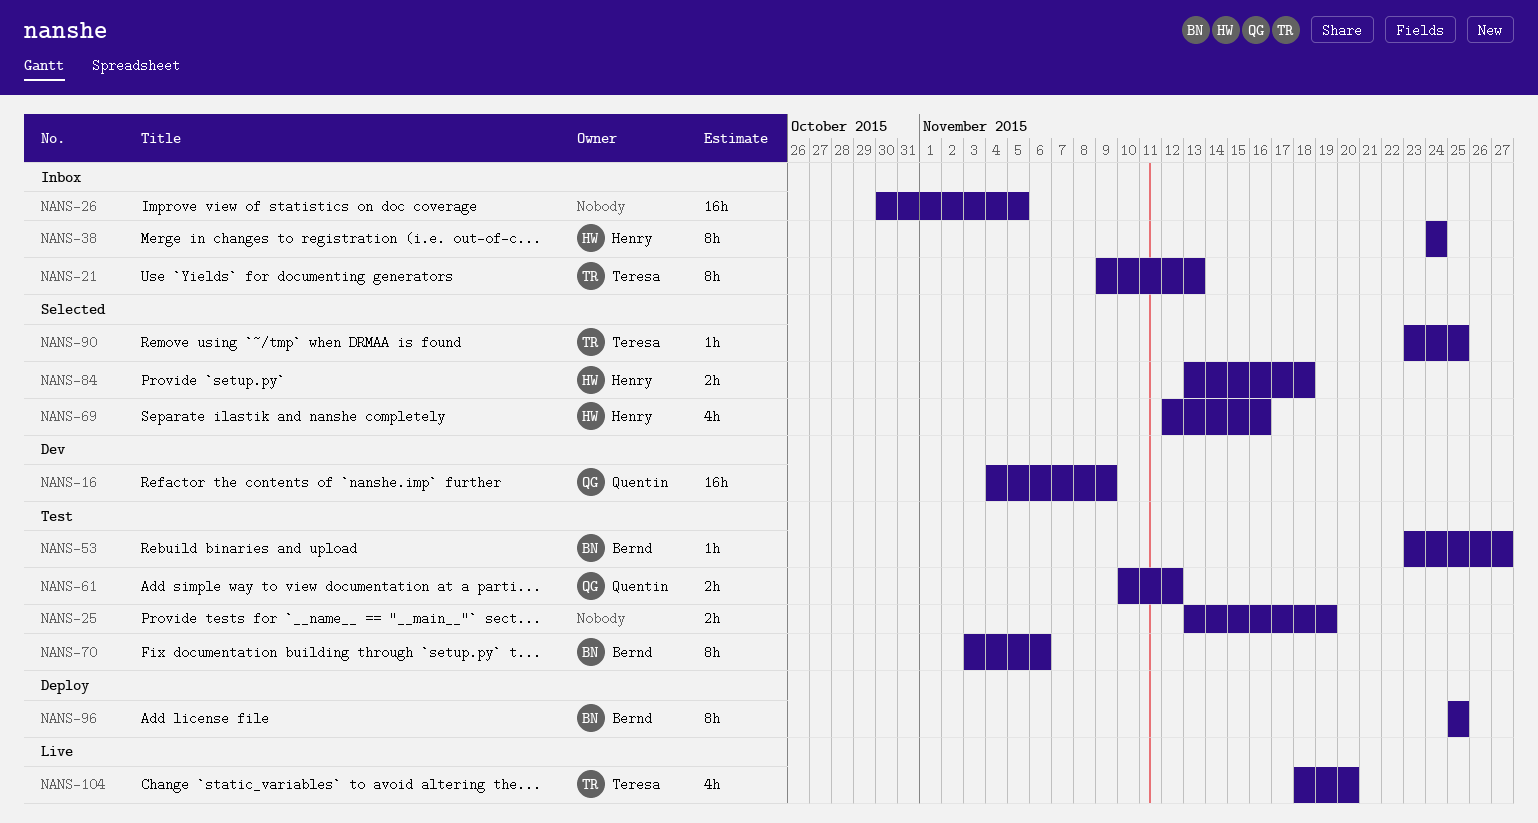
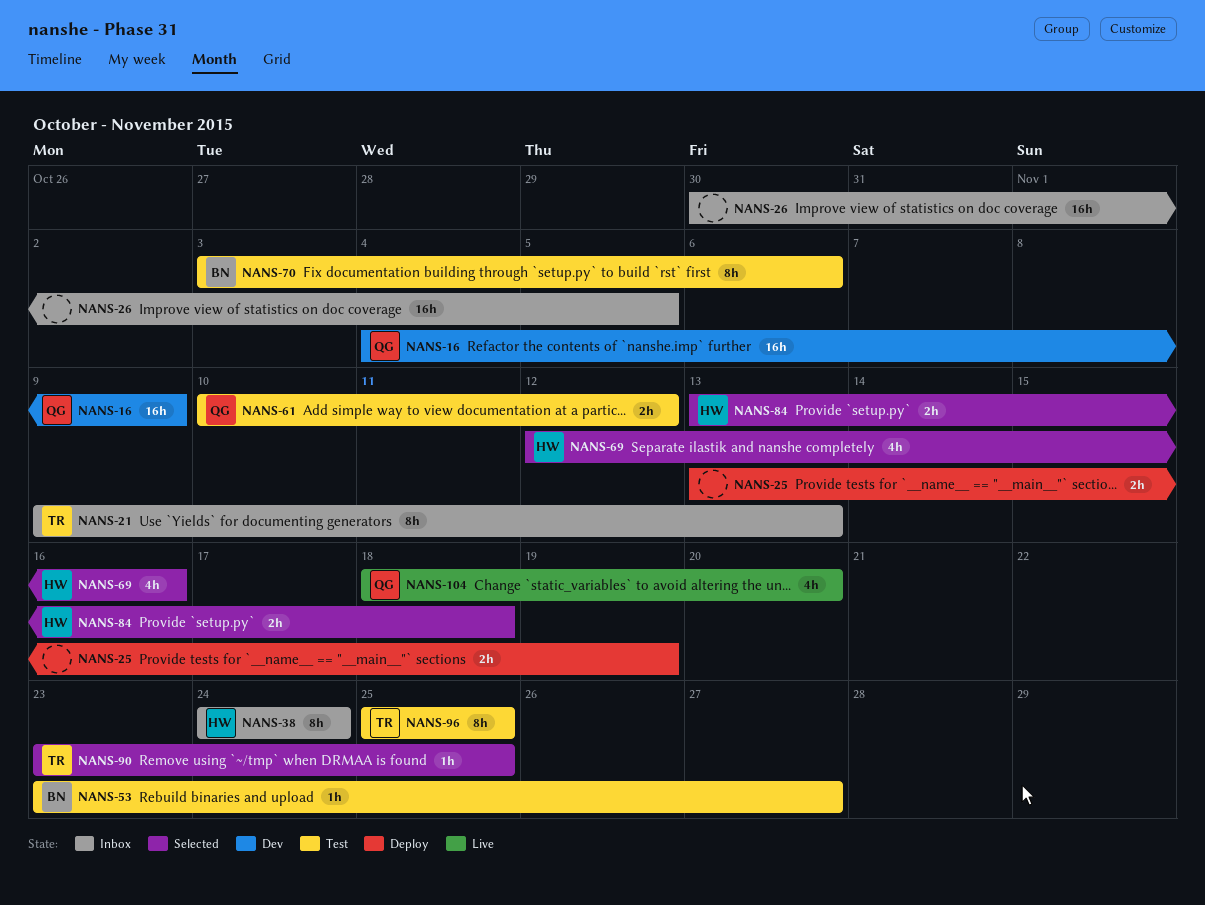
NANS-25, status: Test -> Deploy
NANS-96, status: Deploy -> Test
NANS-96, owner: Bernd -> Teresa
NANS-104, owner: Teresa -> Quentin

